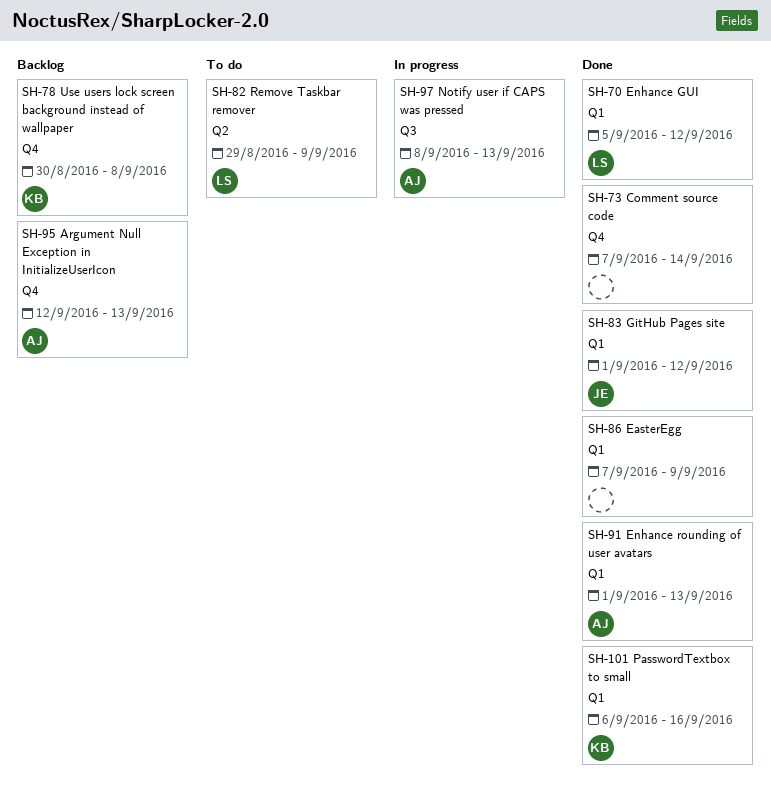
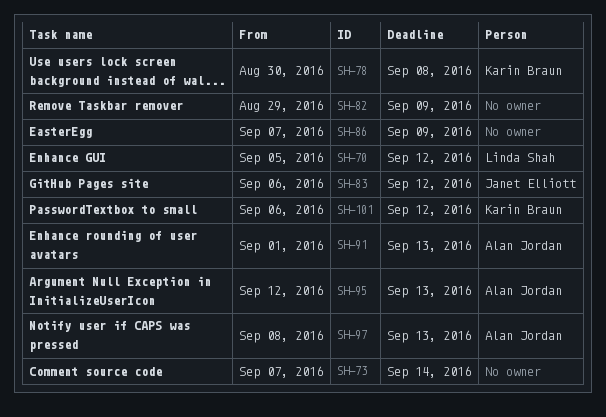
SH-82, owner: Linda Shah -> none
SH-83, start: Sep 1 -> Sep 6
SH-101, due: Sep 16 -> Sep 12

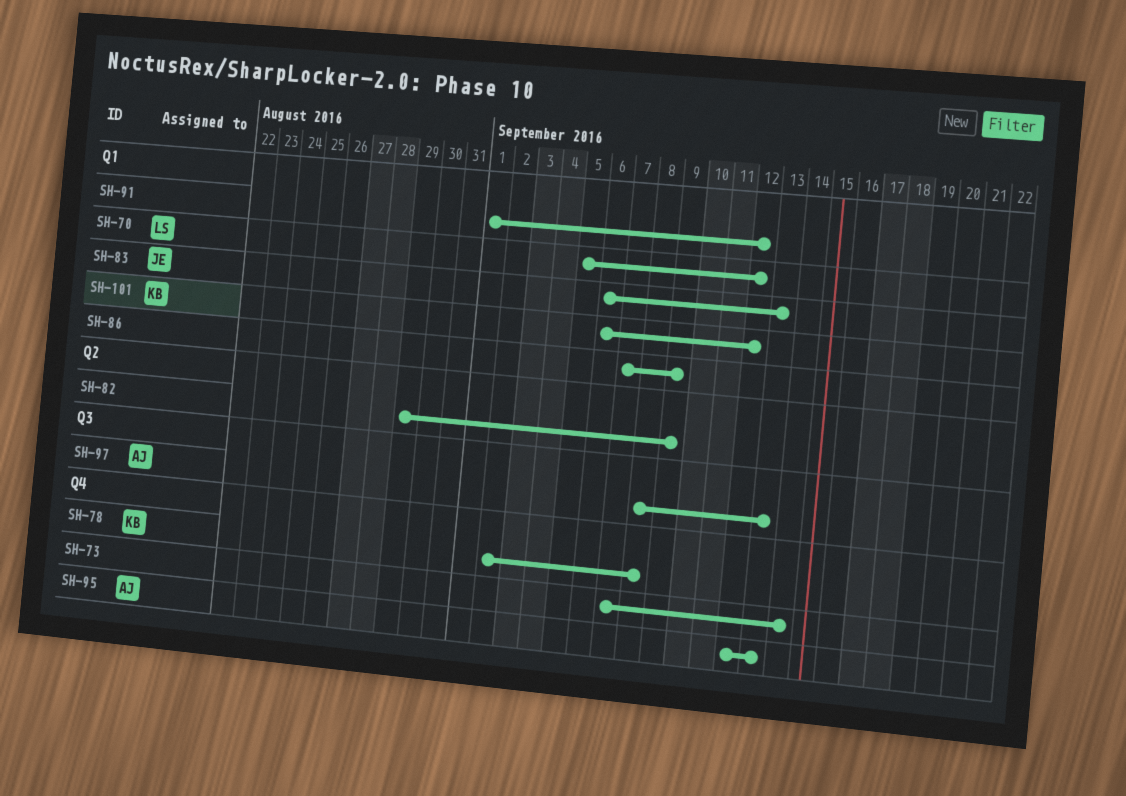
SH-78, start: Aug 30 -> Sep 2
SH-83, due: Sep 12 -> Sep 13
SH-91, owner: Alan Jordan -> none
SH-91, due: Sep 13 -> Sep 12

